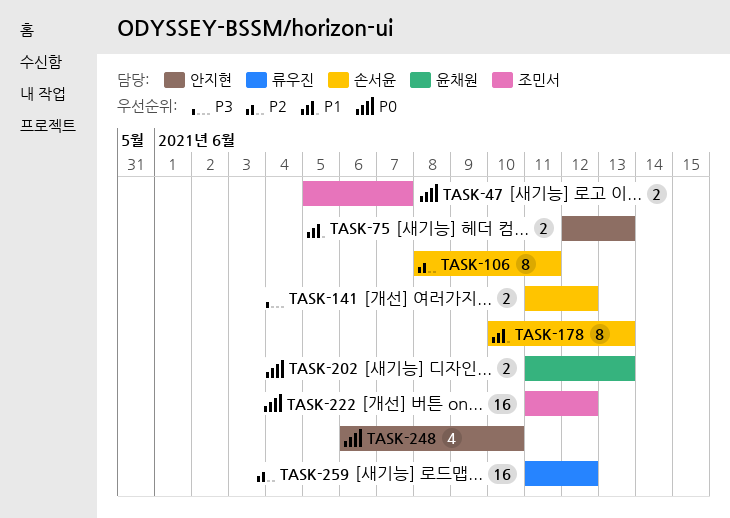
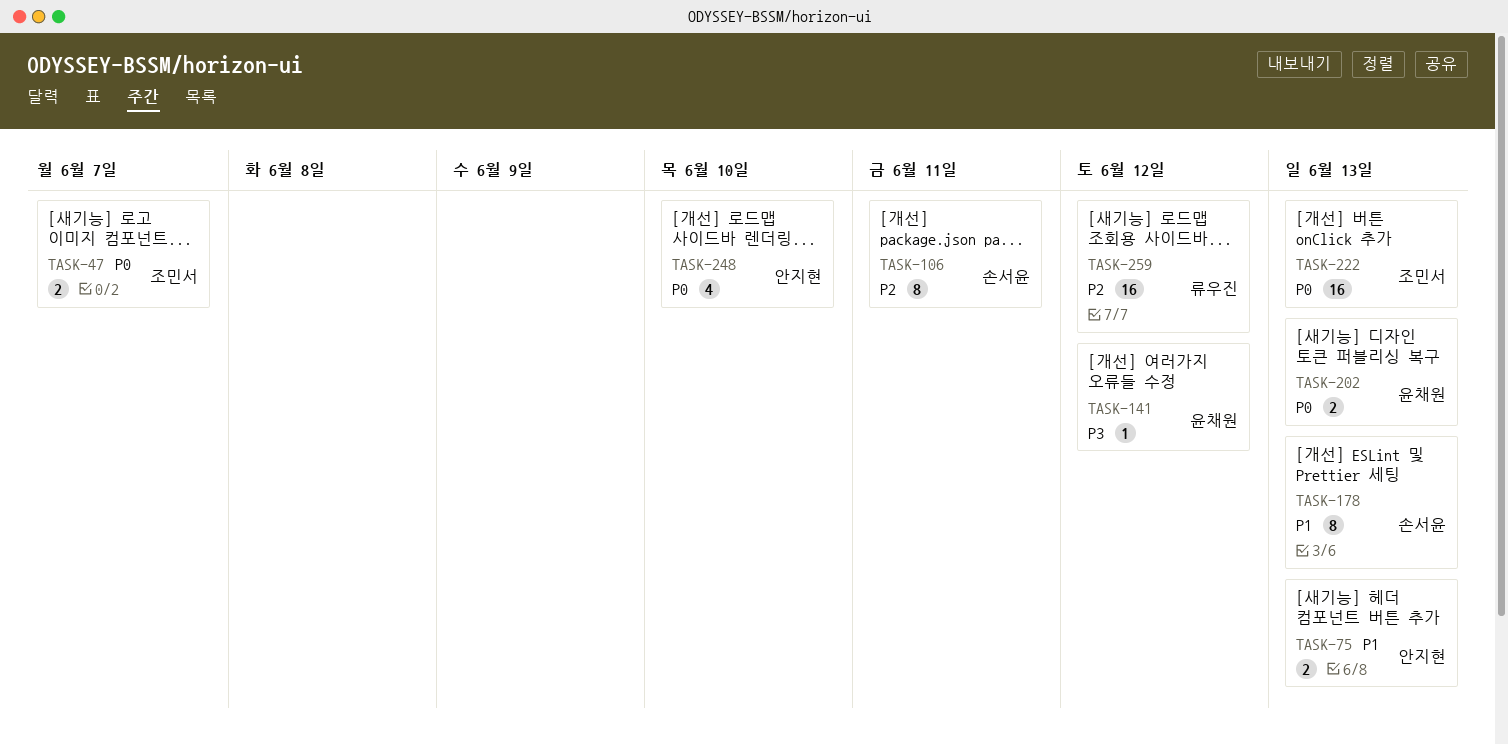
TASK-141, owner: 손서윤 -> 윤채원
TASK-141, estimate: 2 -> 1
TASK-222, due: Jun 12 -> Jun 13

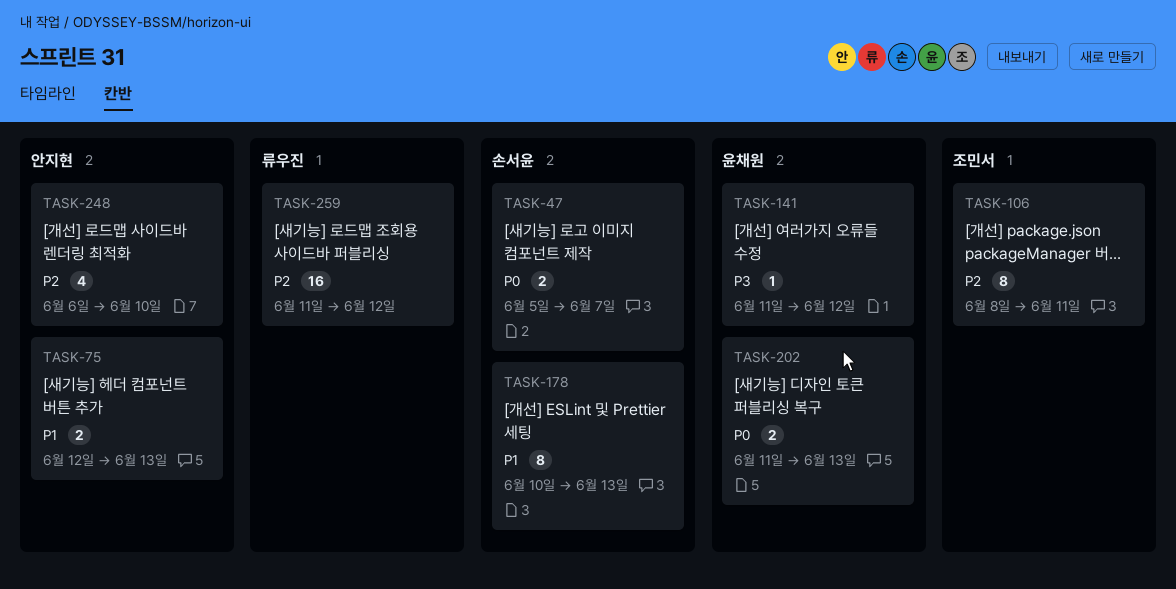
TASK-47, owner: 조민서 -> 손서윤
TASK-106, owner: 손서윤 -> 조민서
TASK-222: present -> none
TASK-248, priority: P0 -> P2

